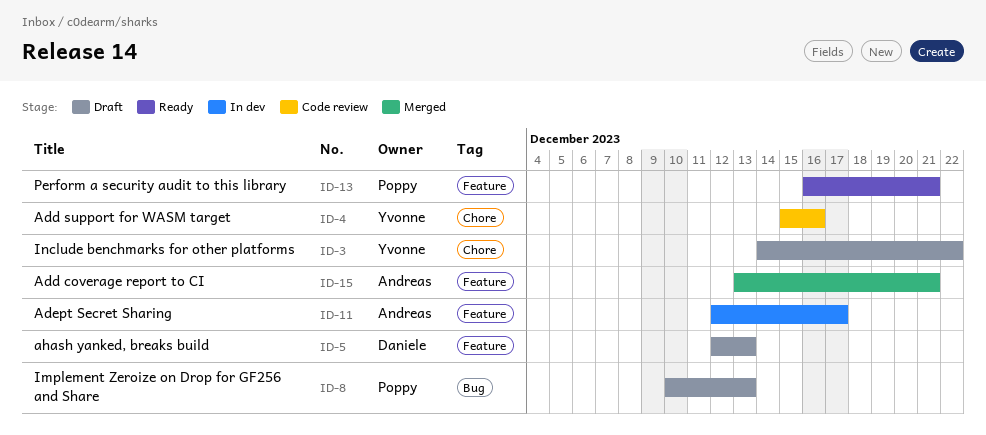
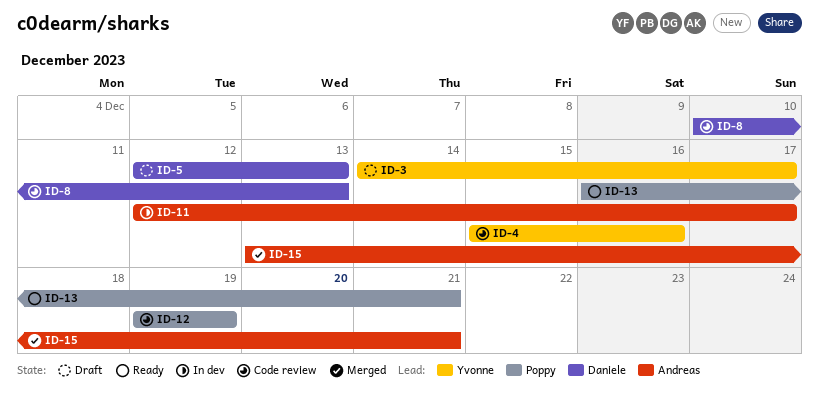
ID-3, due: Dec 22 -> Dec 17
ID-8, status: Draft -> Code review
ID-8, owner: Poppy -> Daniele
ID-12: none -> present

